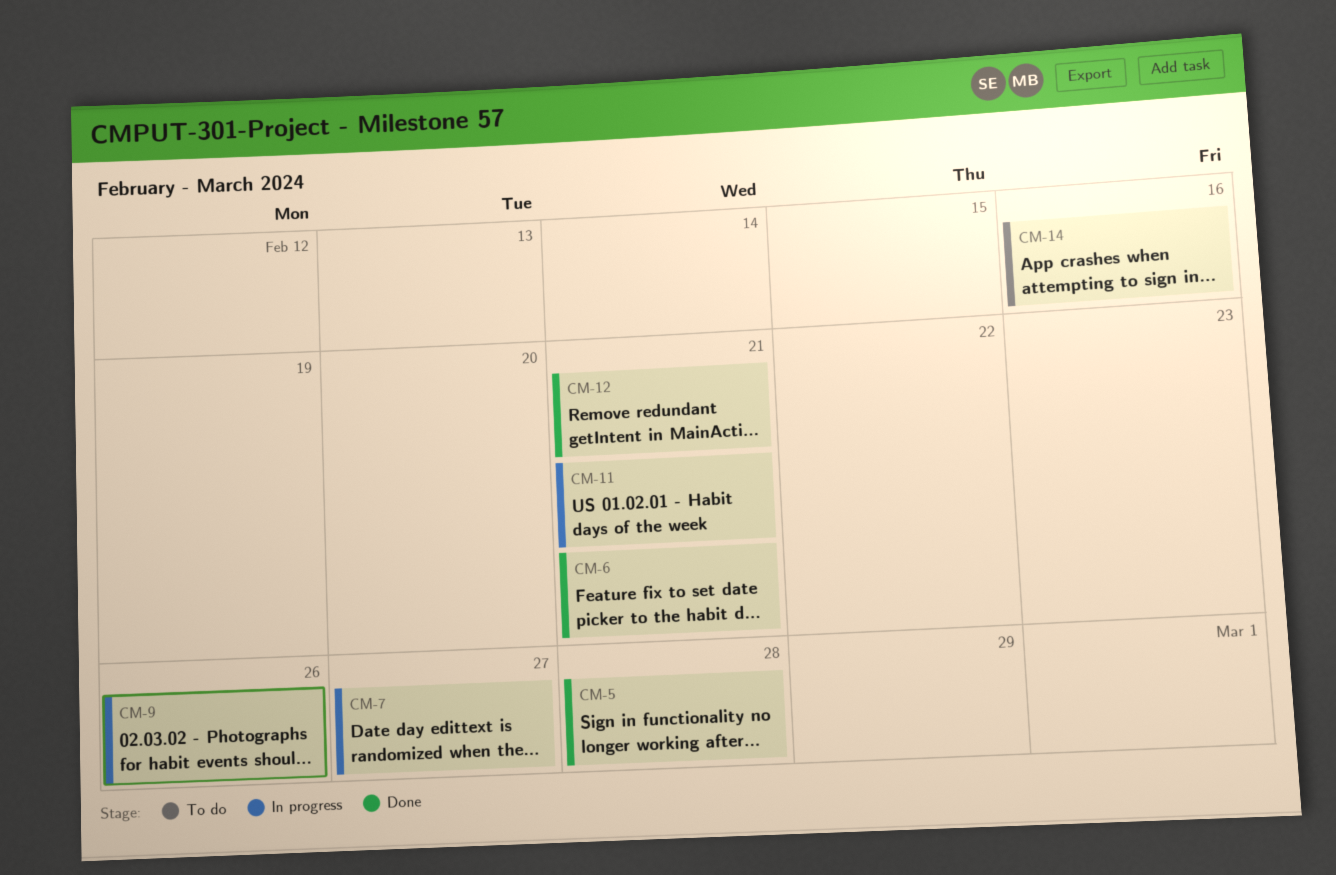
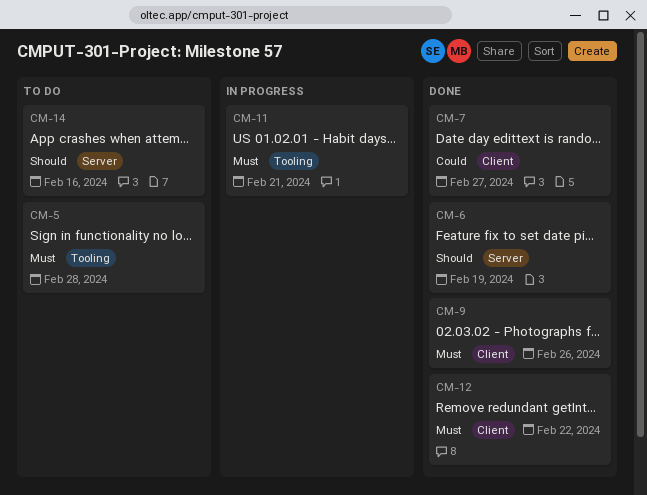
CM-5, status: Done -> To do
CM-6, due: Feb 21 -> Feb 19
CM-7, status: In progress -> Done
CM-9, status: In progress -> Done
CM-12, due: Feb 21 -> Feb 22

